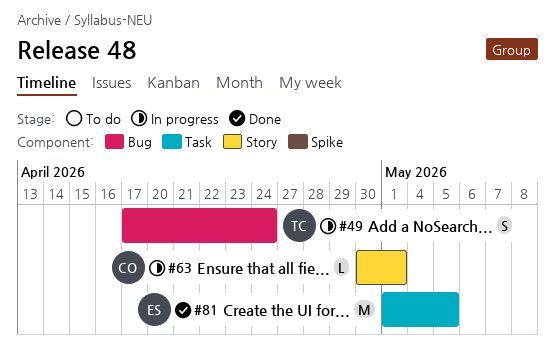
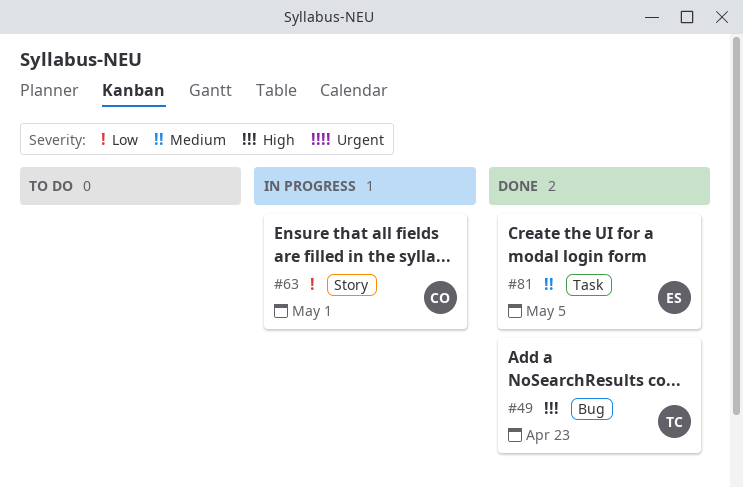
#49, status: In progress -> Done
#49, due: Apr 24 -> Apr 23

